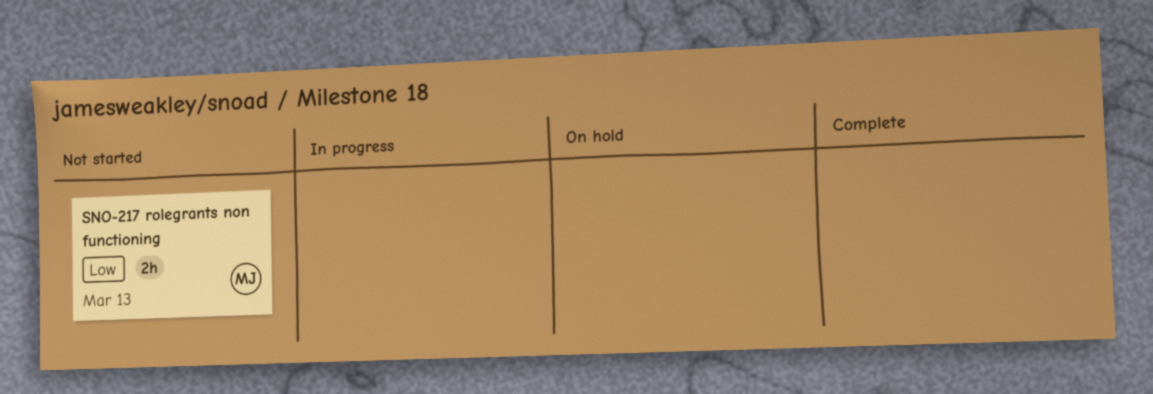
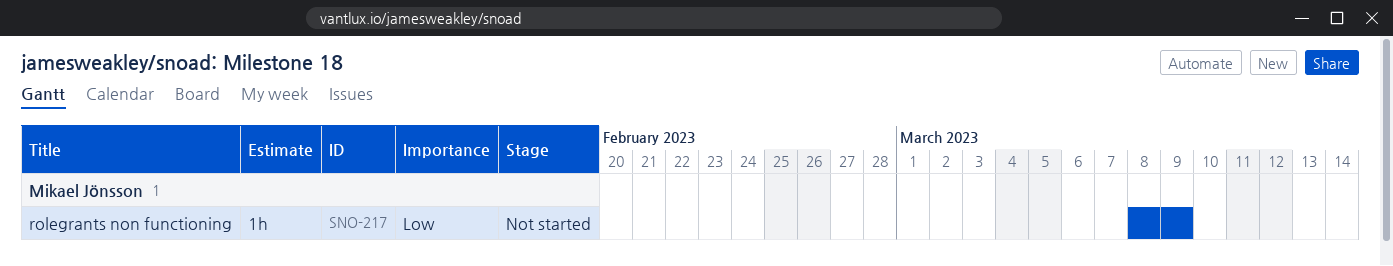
SNO-217, estimate: 2h -> 1h
SNO-217, due: Mar 13 -> Mar 9

